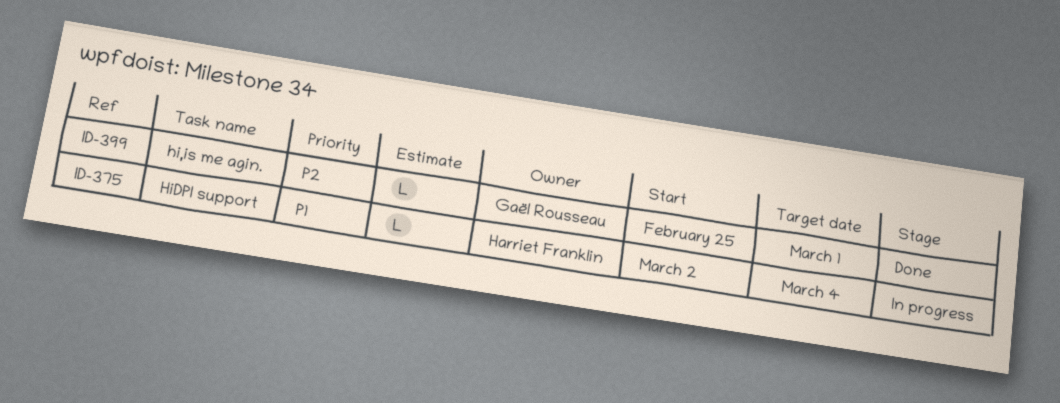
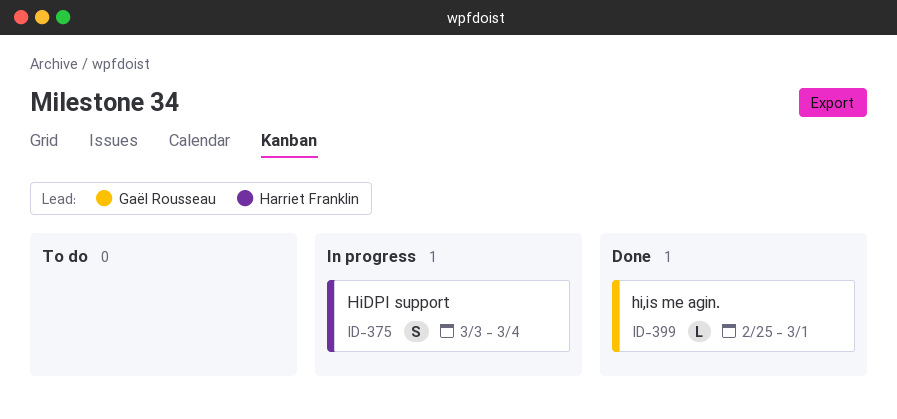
ID-375, estimate: L -> S
ID-375, start: Mar 2 -> Mar 3

